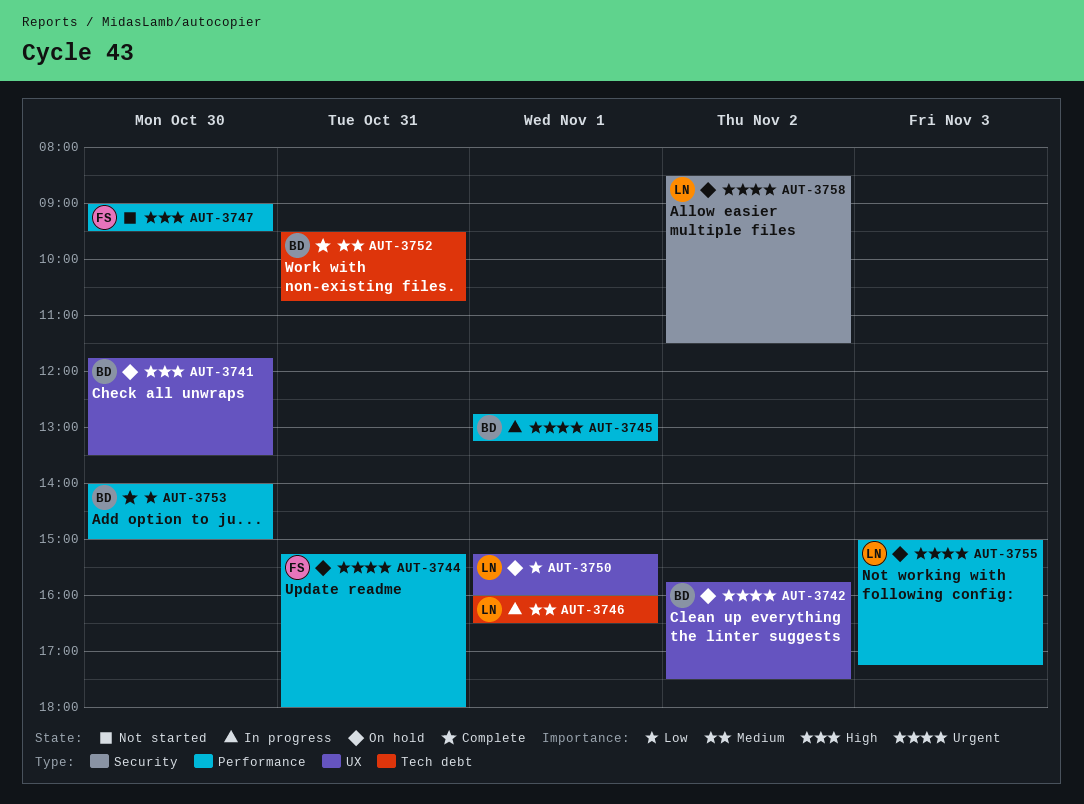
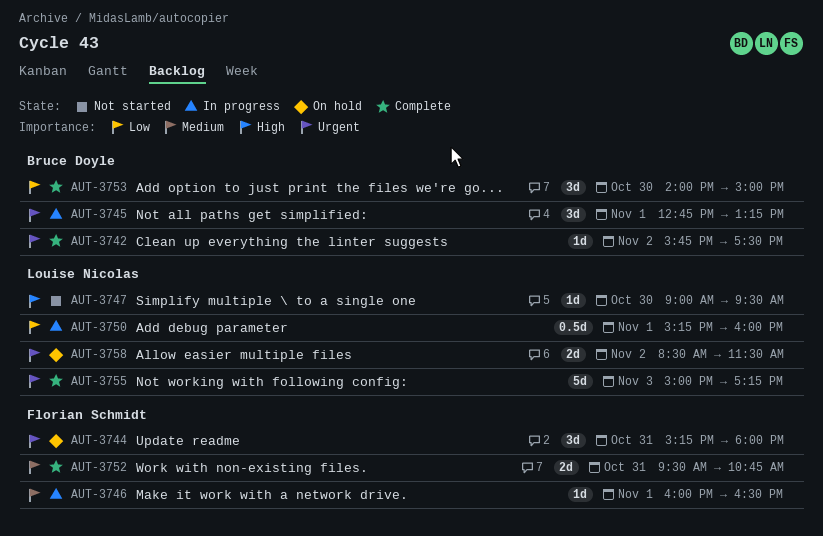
AUT-3741: present -> none
AUT-3742, status: On hold -> Complete
AUT-3746, owner: Louise Nicolas -> Florian Schmidt
AUT-3747, owner: Florian Schmidt -> Louise Nicolas
AUT-3750, status: On hold -> In progress
AUT-3752, owner: Bruce Doyle -> Florian Schmidt
AUT-3755, status: On hold -> Complete

